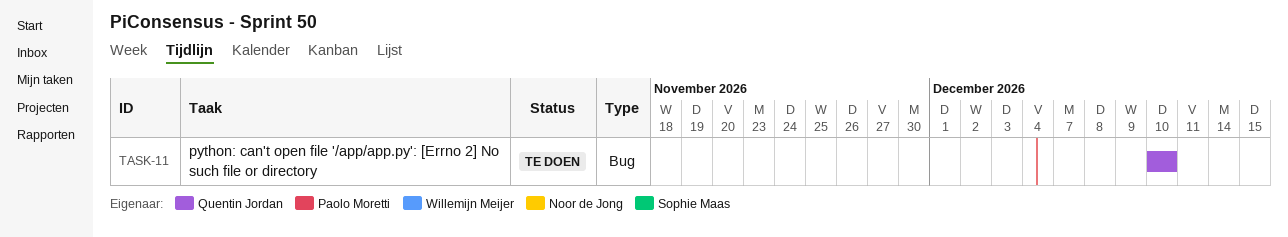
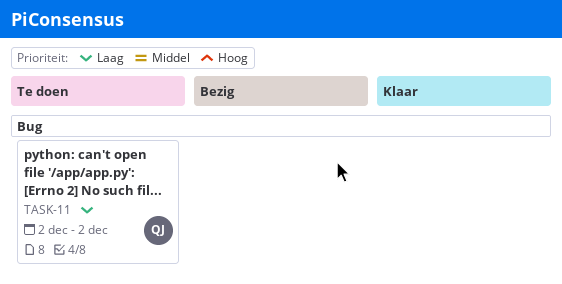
TASK-11, start: Dec 10 -> Dec 2
TASK-11, due: Dec 10 -> Dec 2

